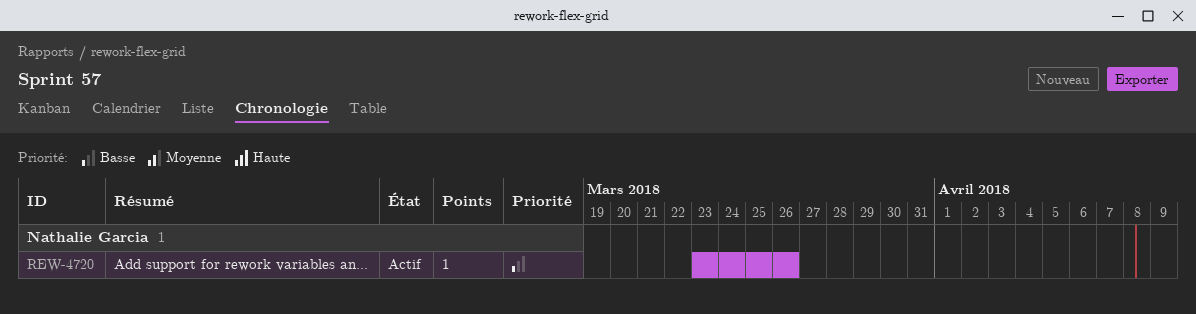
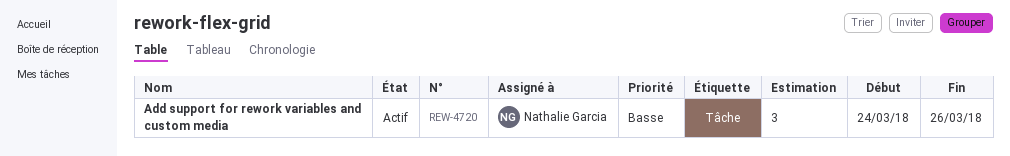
REW-4720, estimate: 1 -> 3
REW-4720, start: Mar 23 -> Mar 24

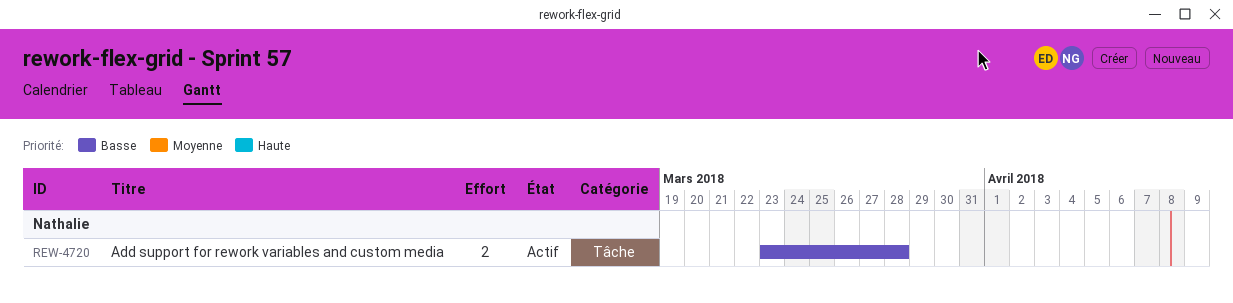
REW-4720, estimate: 3 -> 2
REW-4720, start: Mar 24 -> Mar 23
REW-4720, due: Mar 26 -> Mar 28

